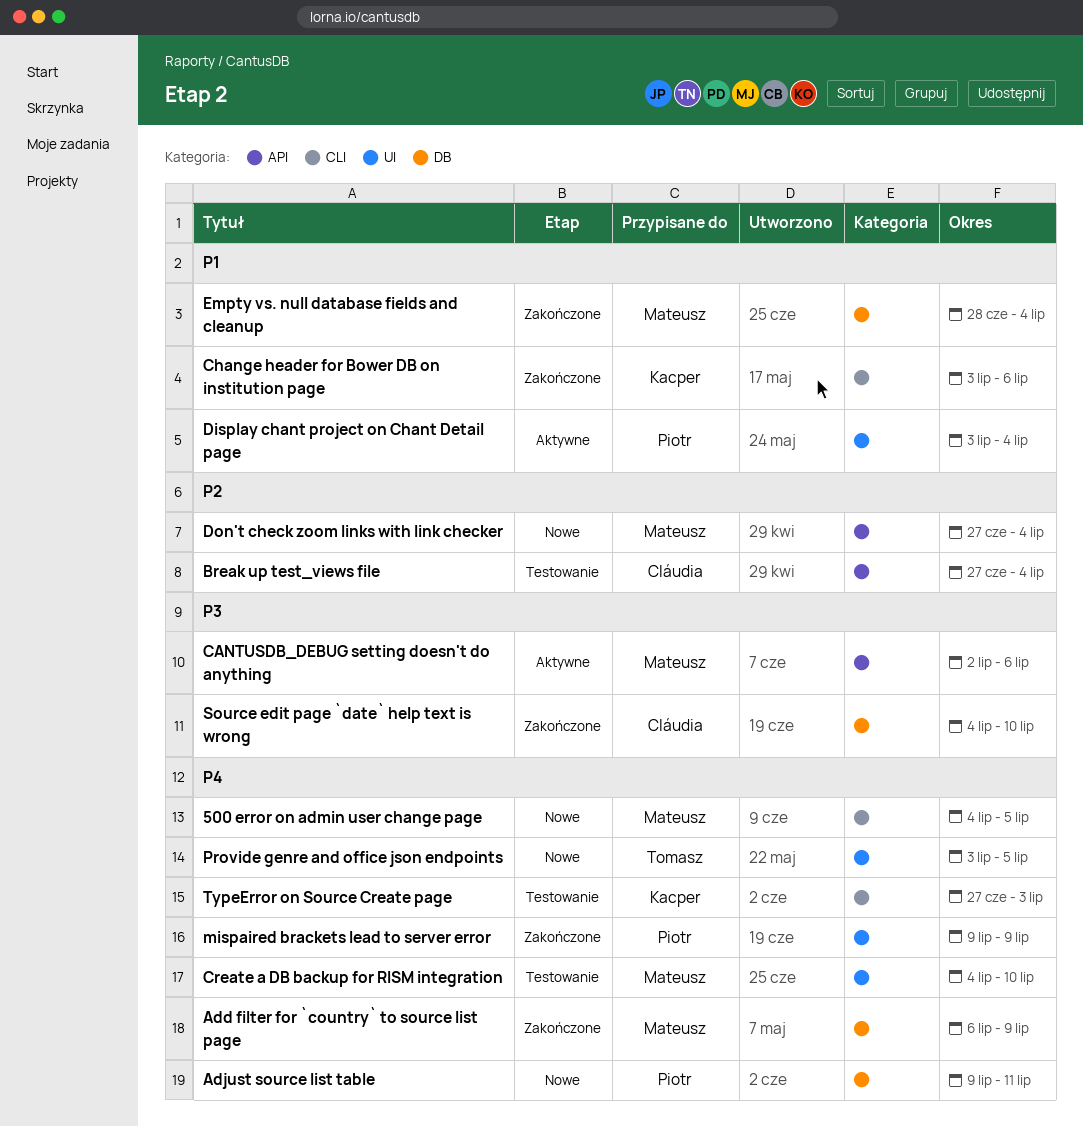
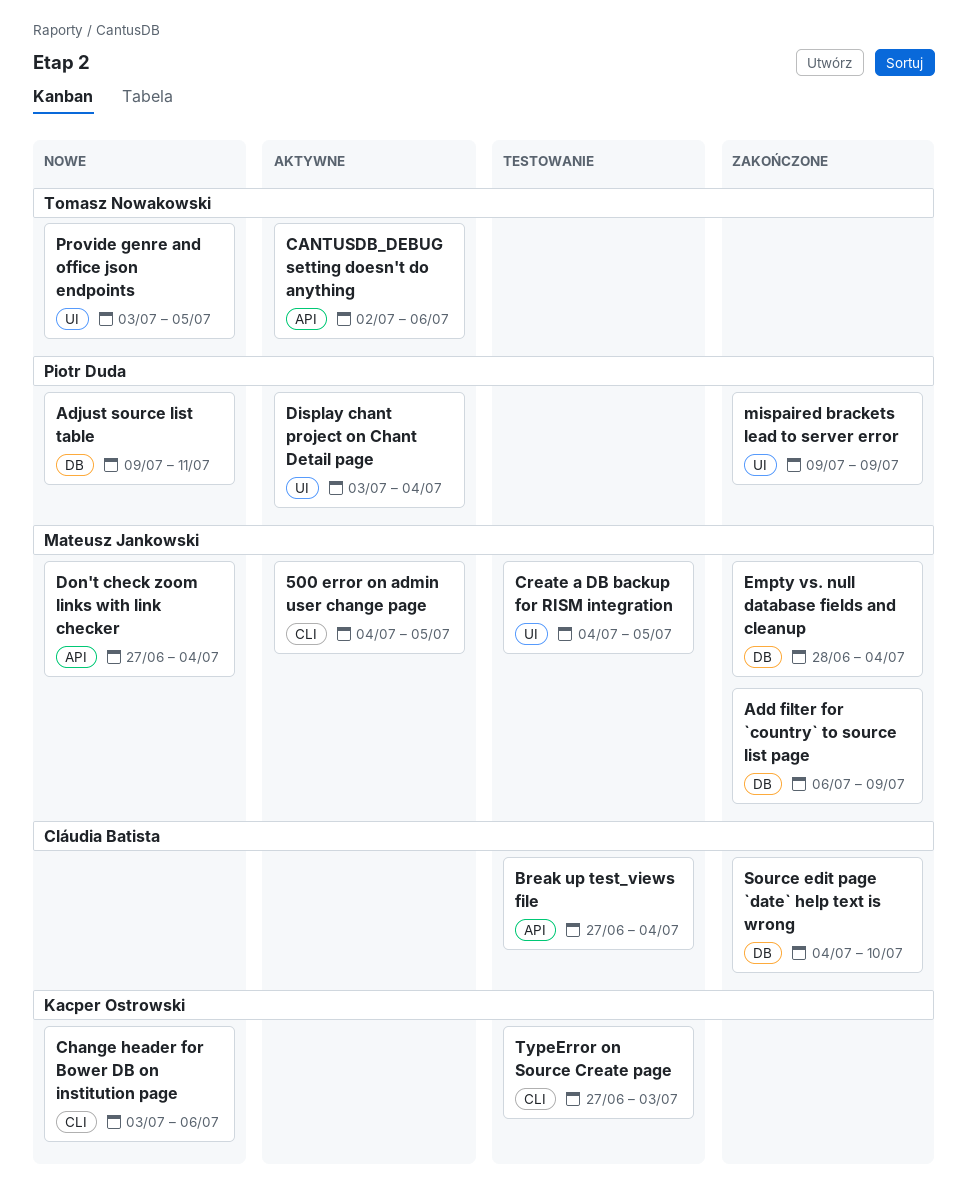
500 error on admin user change page, status: Nowe -> Aktywne
CANTUSDB_DEBUG setting doesn't do anything, owner: Mateusz Jankowski -> Tomasz Nowakowski
Change header for Bower DB on institution page, status: Zakończone -> Nowe
Create a DB backup for RISM integration, due: Jul 10 -> Jul 5

